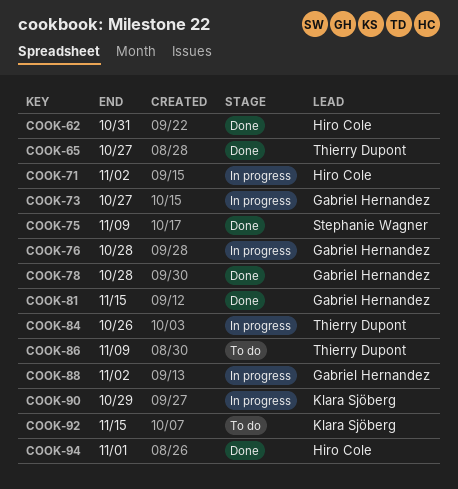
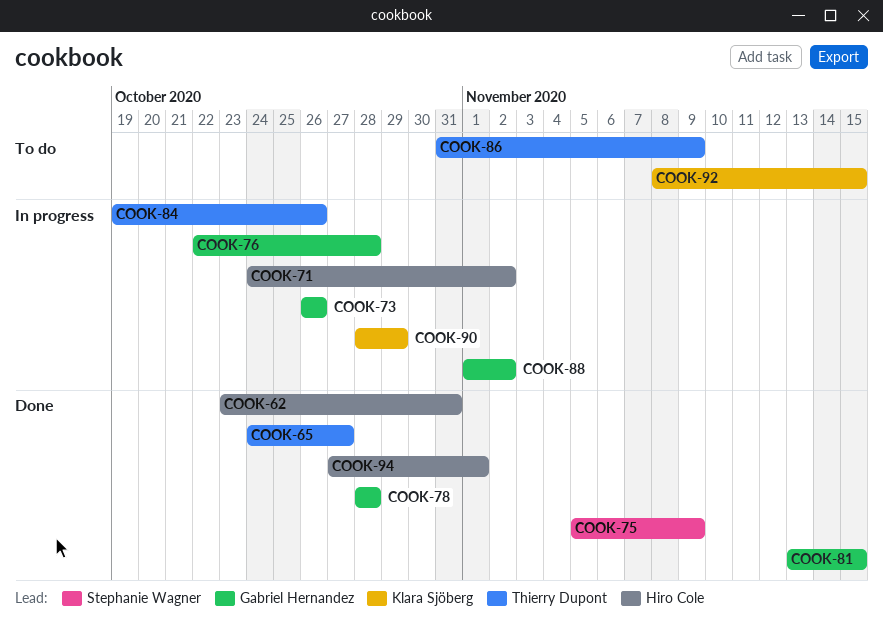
COOK-73, due: Oct 27 -> Oct 26

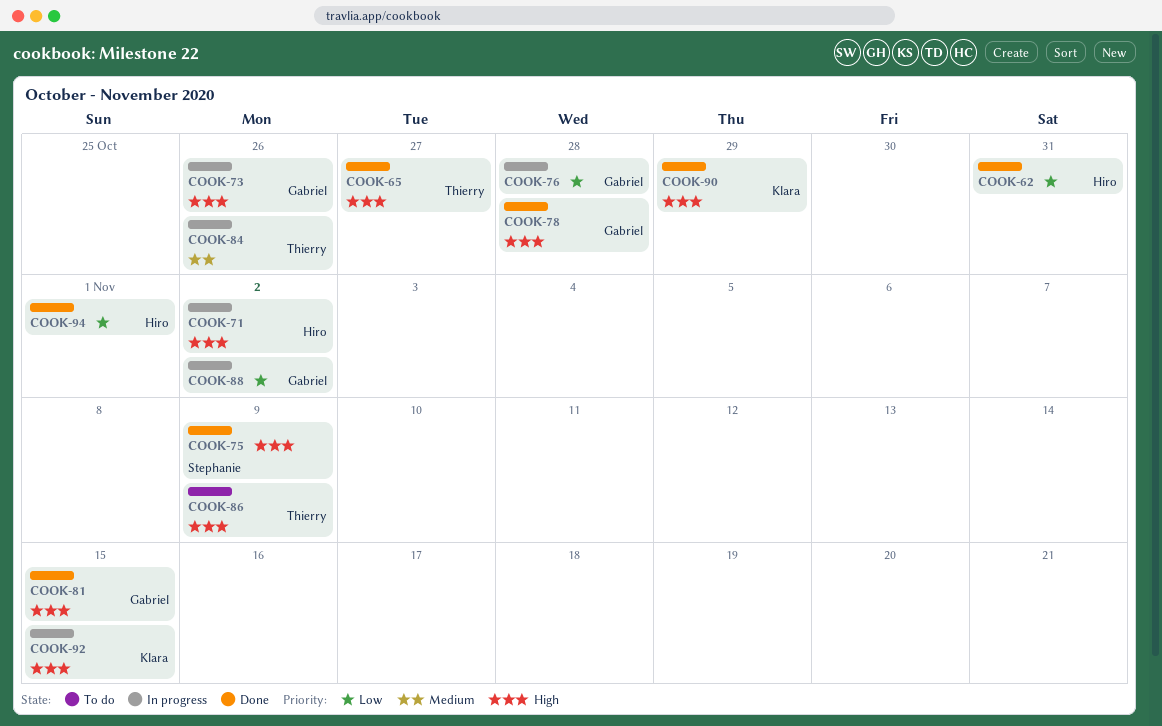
COOK-90, status: In progress -> Done
COOK-92, status: To do -> In progress

